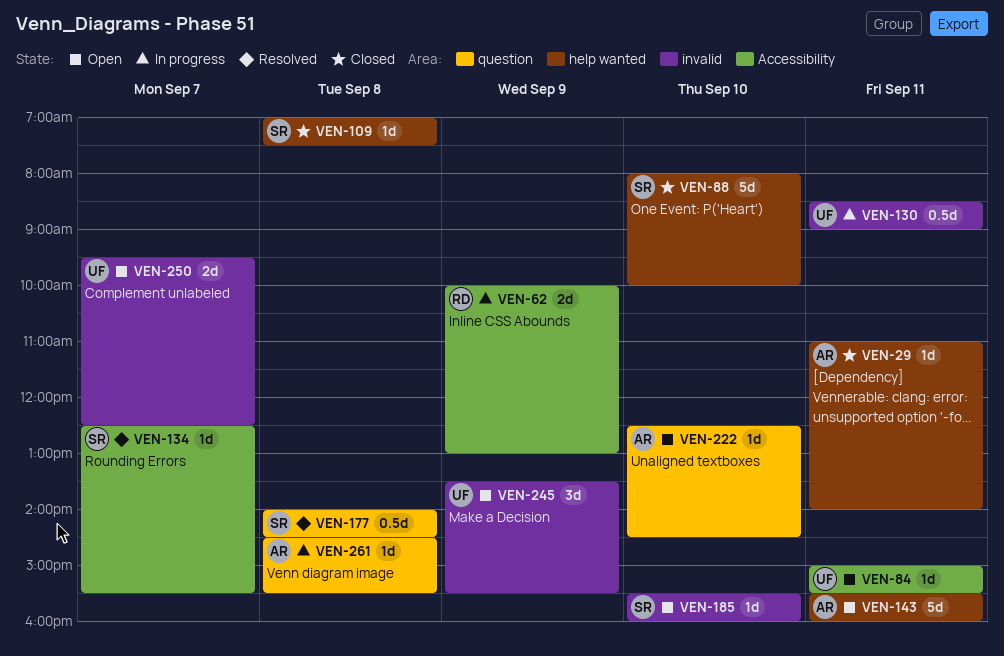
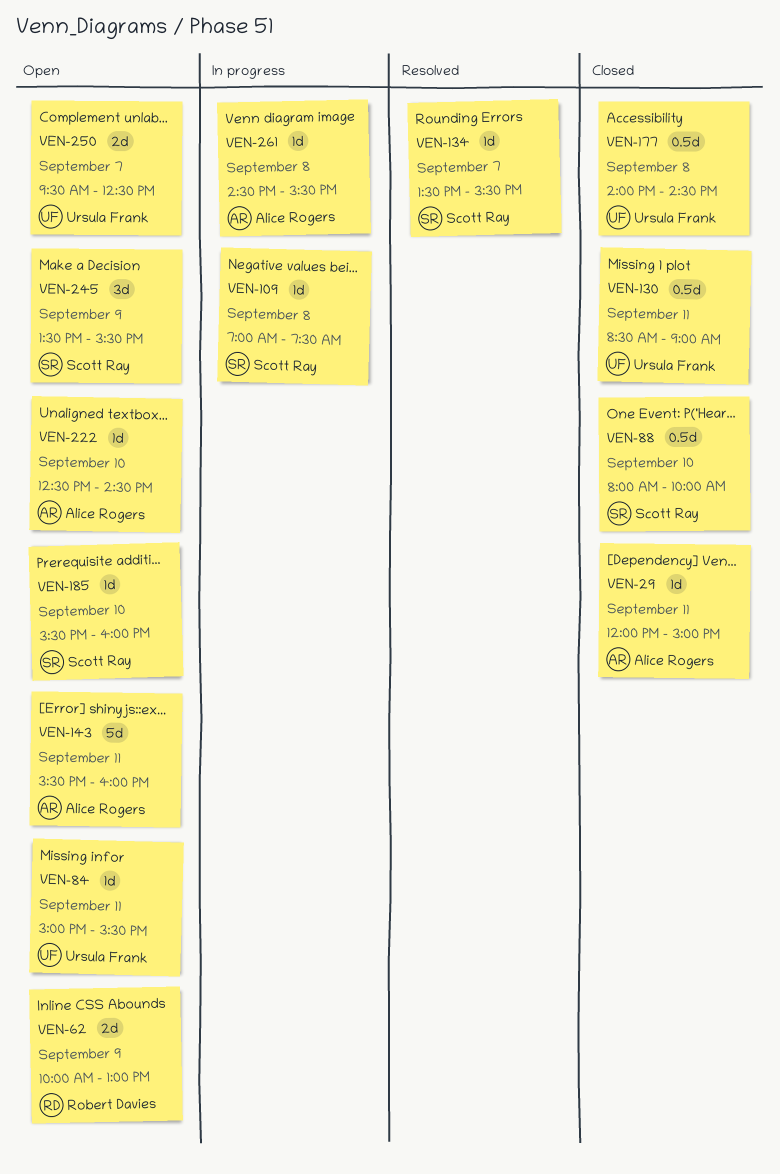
VEN-29, begins: 11:00 -> 12:00
VEN-29, ends: 14:00 -> 15:00
VEN-62, status: In progress -> Open
VEN-88, estimate: 5d -> 0.5d
VEN-109, status: Closed -> In progress
VEN-130, status: In progress -> Closed
VEN-134, begins: 12:30 -> 13:30
VEN-177, status: Resolved -> Closed
VEN-177, owner: Scott Ray -> Ursula Frank
VEN-245, owner: Ursula Frank -> Scott Ray

